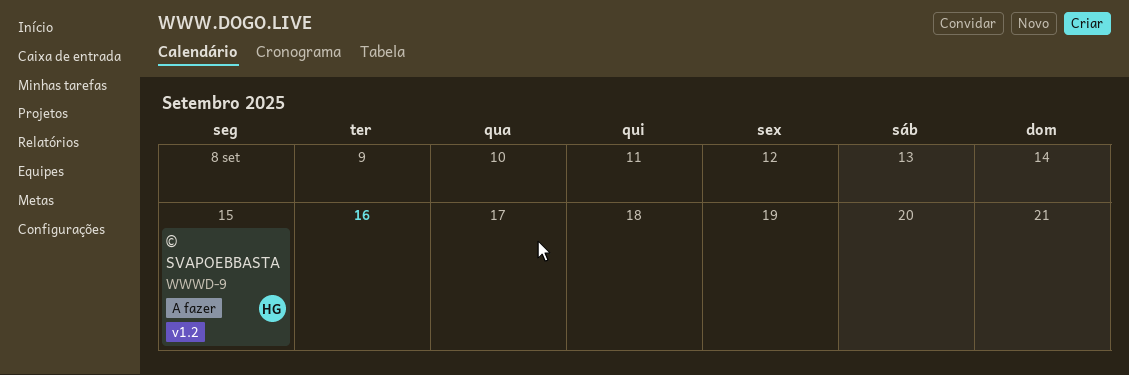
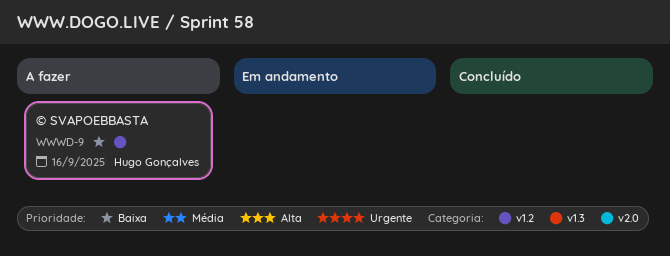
WWWD-9, due: Sep 15 -> Sep 16

